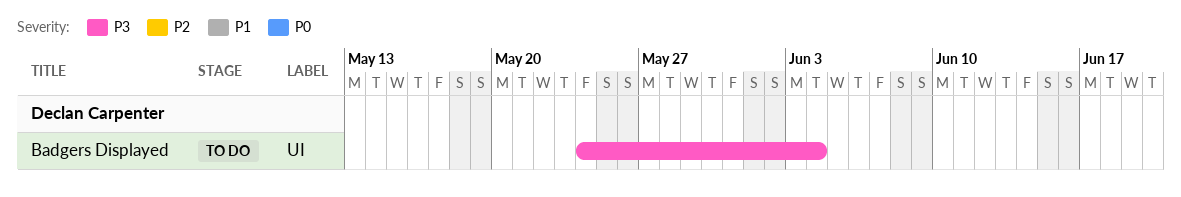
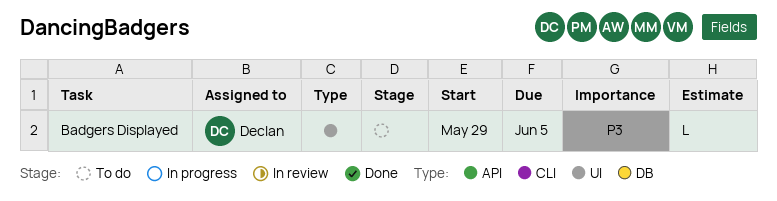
Badgers Displayed, start: May 24 -> May 29
Badgers Displayed, due: Jun 4 -> Jun 5

